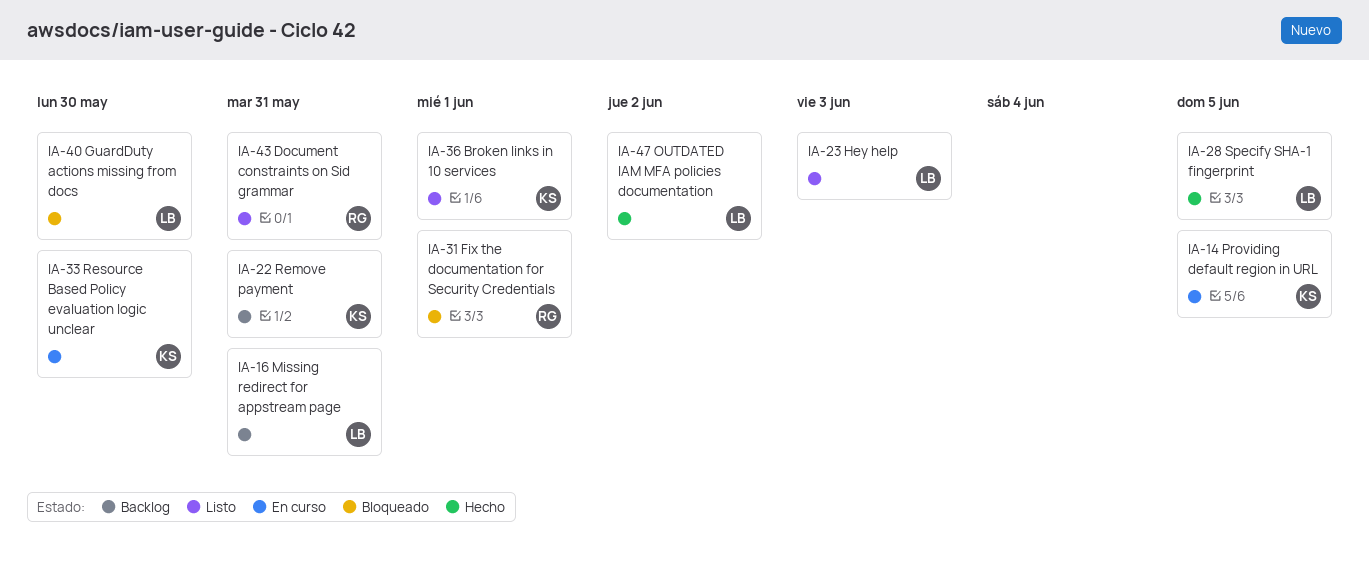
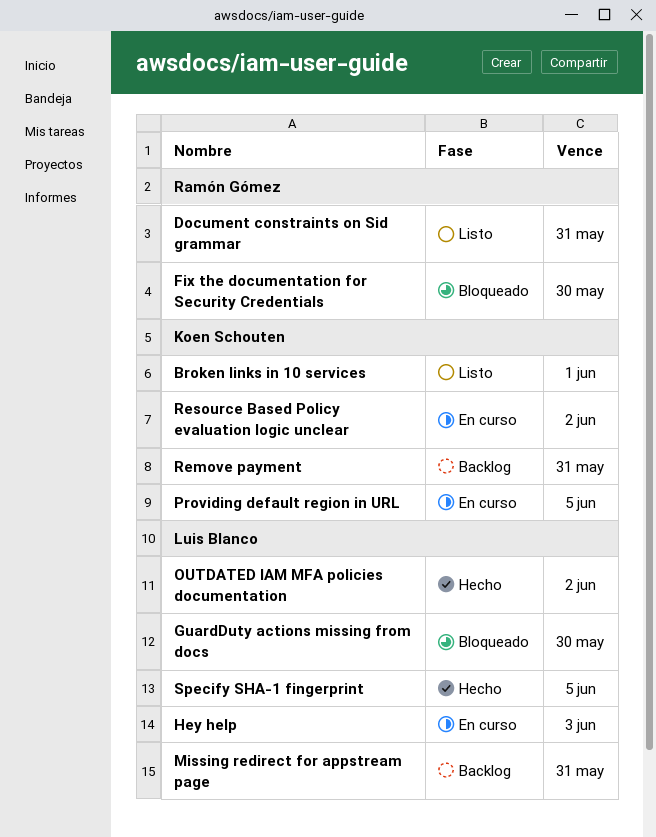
Fix the documentation for Security Credentials, due: Jun 1 -> May 30
Hey help, status: Listo -> En curso
Resource Based Policy evaluation logic unclear, due: May 30 -> Jun 2

